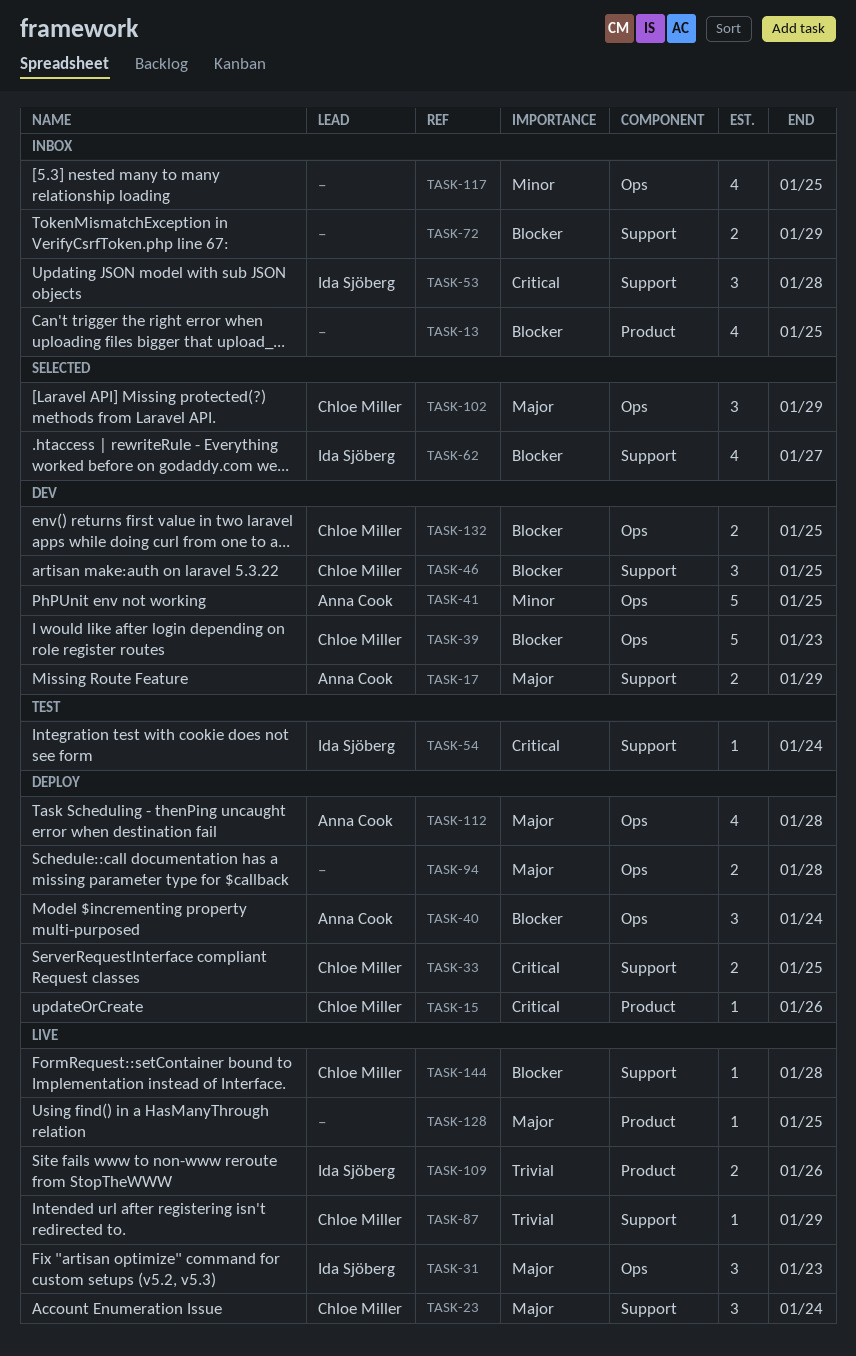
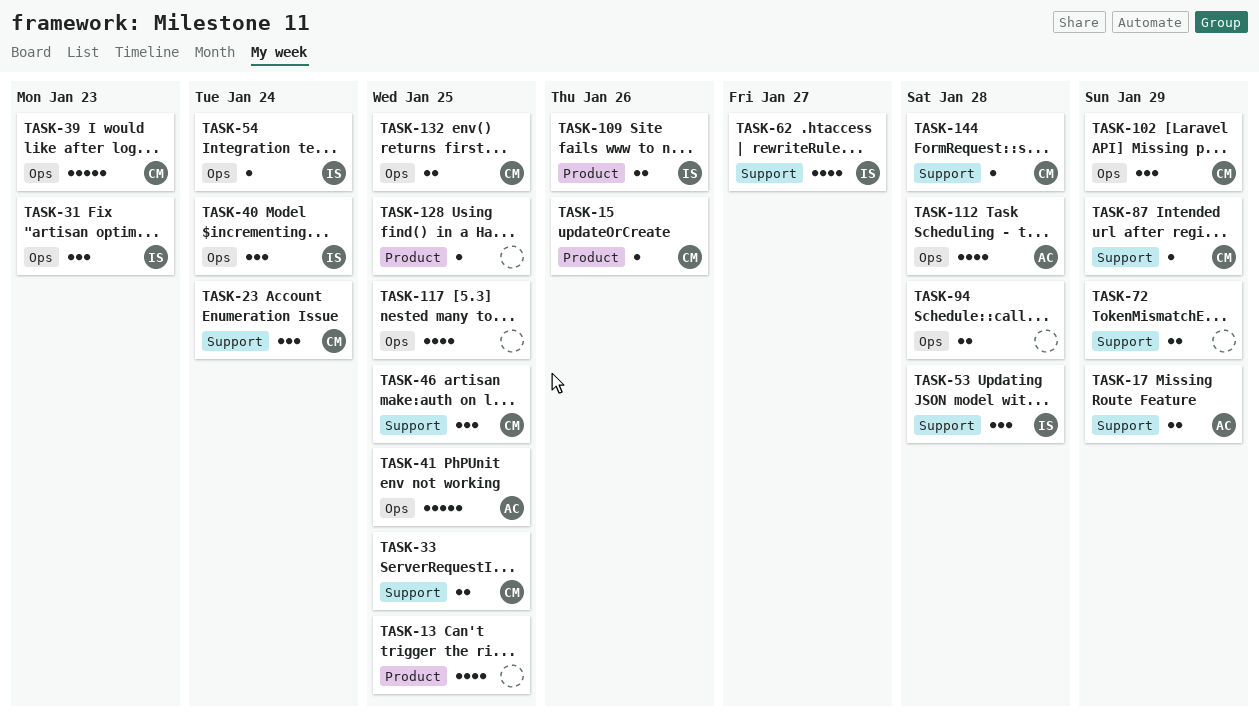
TASK-40, owner: Anna Cook -> Ida Sjöberg
TASK-54, label: Support -> Ops

